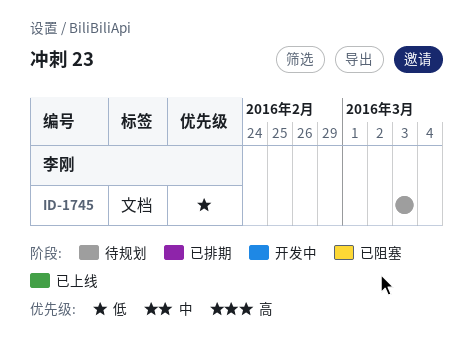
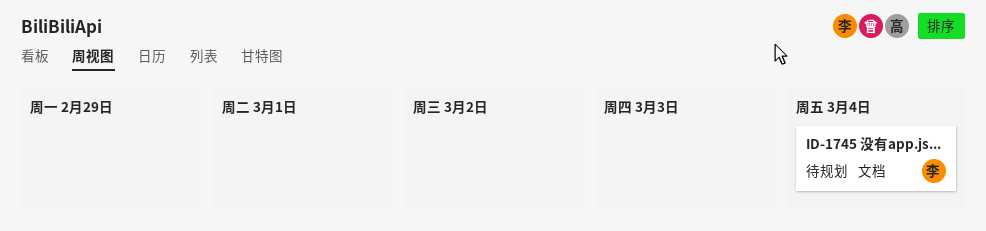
ID-1745, due: Mar 3 -> Mar 4

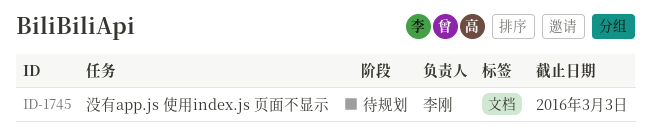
ID-1745, due: Mar 4 -> Mar 3

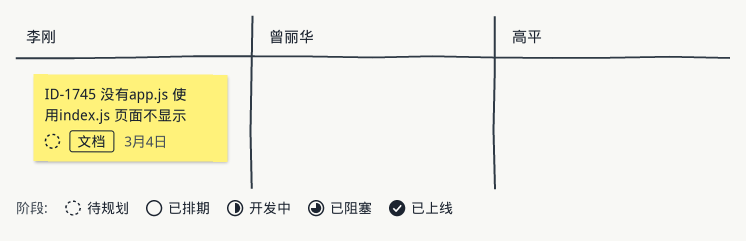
ID-1745, due: Mar 3 -> Mar 4

